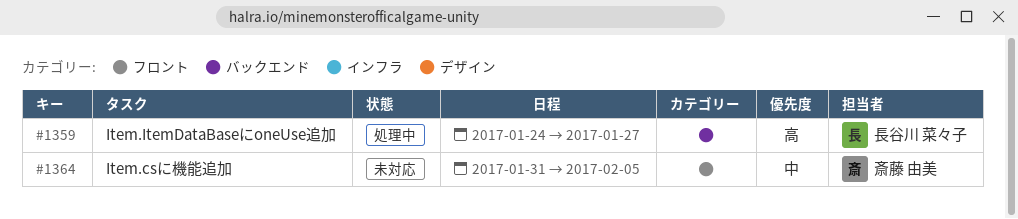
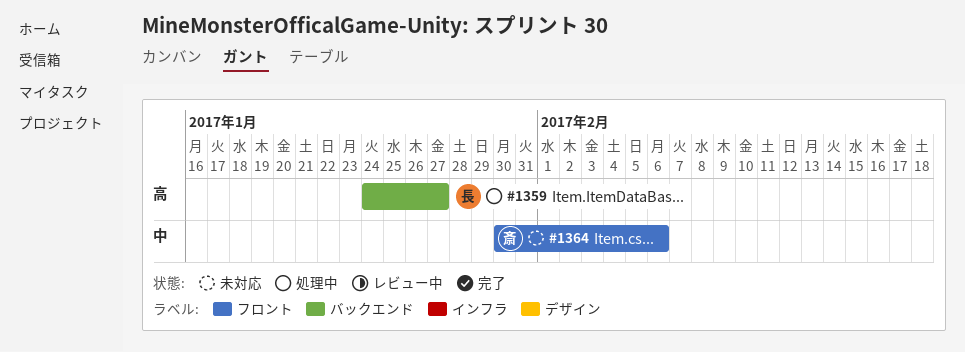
#1364, start: Jan 31 -> Jan 30
#1364, due: Feb 5 -> Feb 6

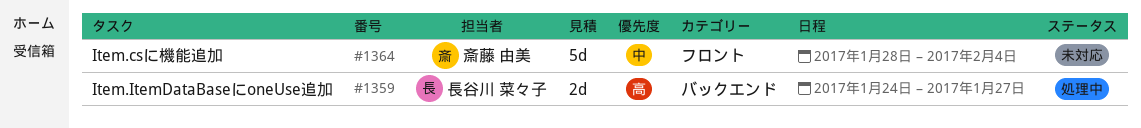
#1364, start: Jan 30 -> Jan 28
#1364, due: Feb 6 -> Feb 4

